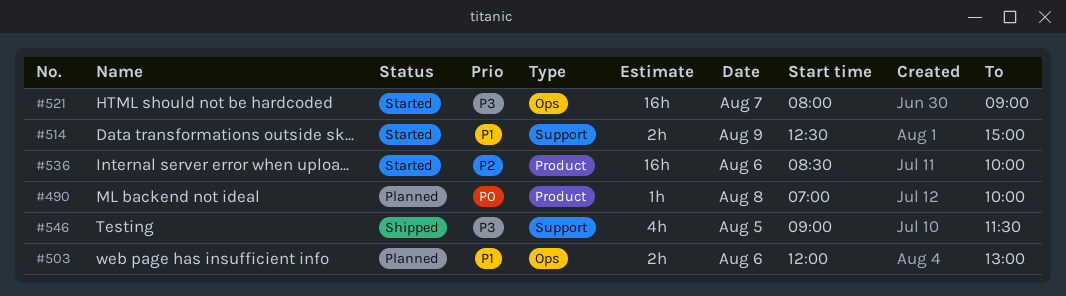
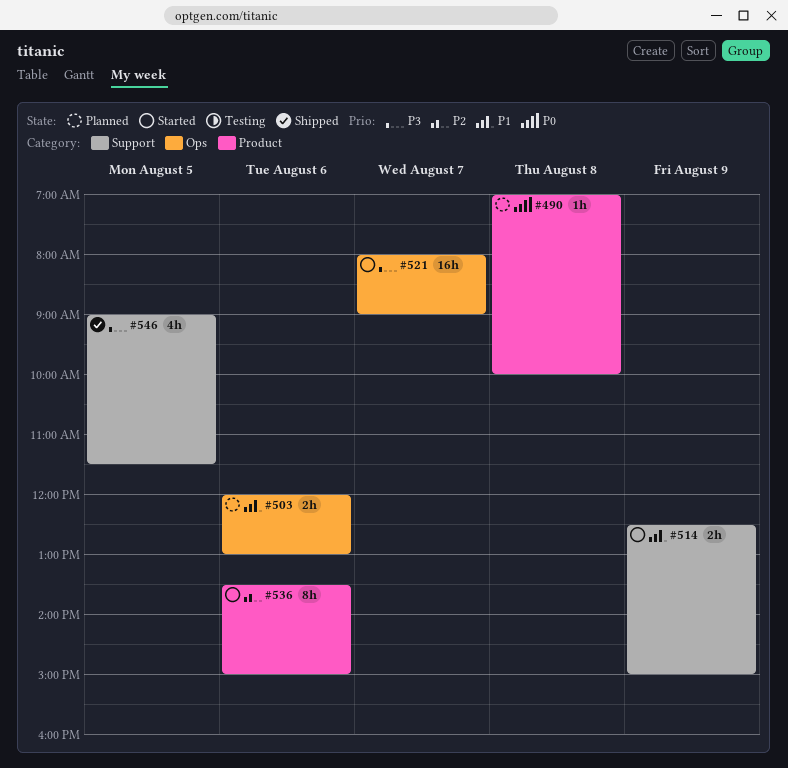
#536, estimate: 16h -> 8h
#536, begins: 08:30 -> 13:30
#536, ends: 10:00 -> 15:00

